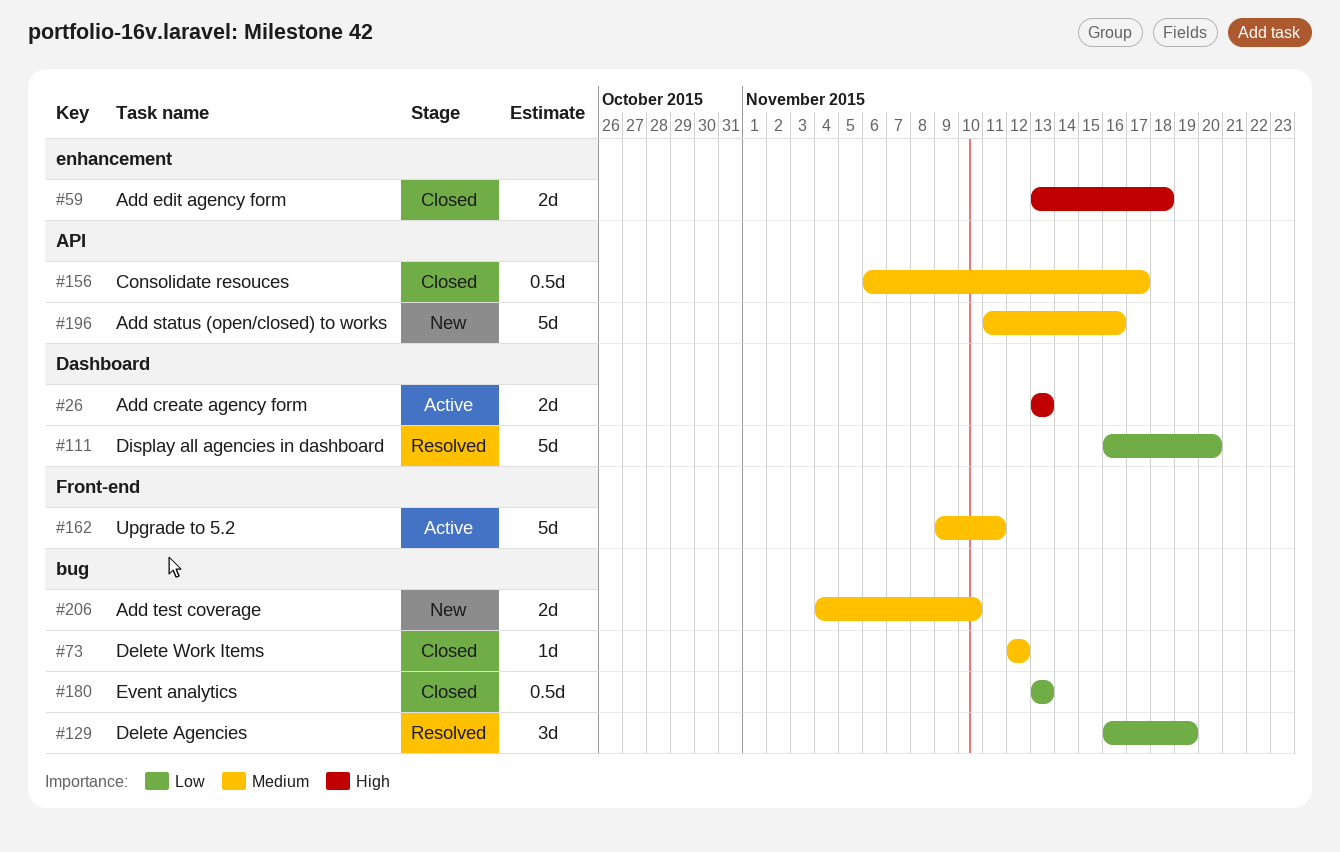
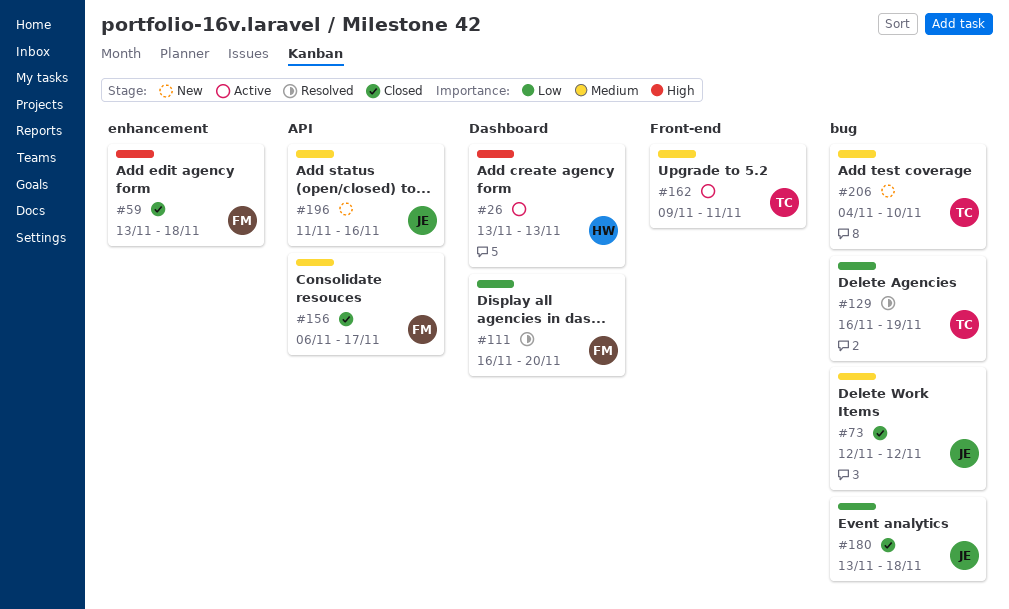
#180, due: Nov 13 -> Nov 18

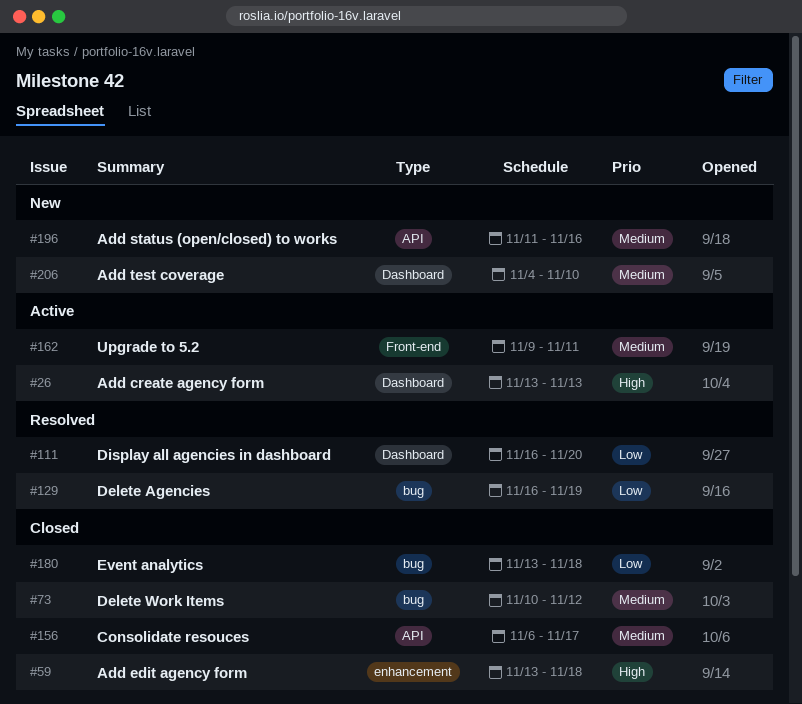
#73, start: Nov 12 -> Nov 10
#206, label: bug -> Dashboard

